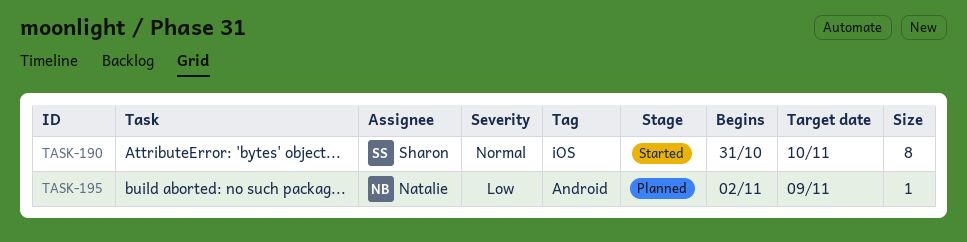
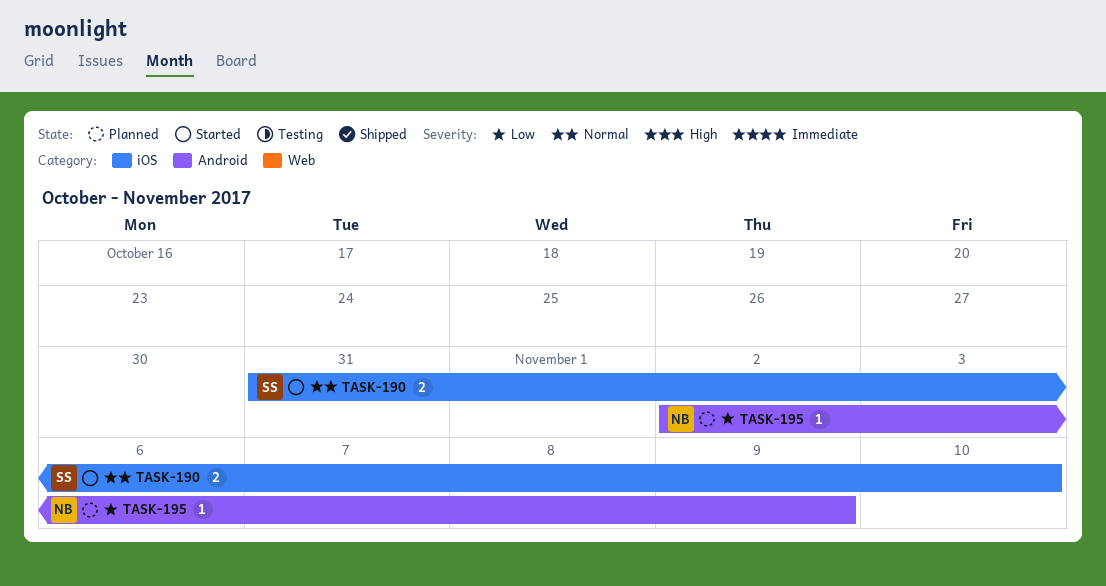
TASK-190, estimate: 8 -> 2

